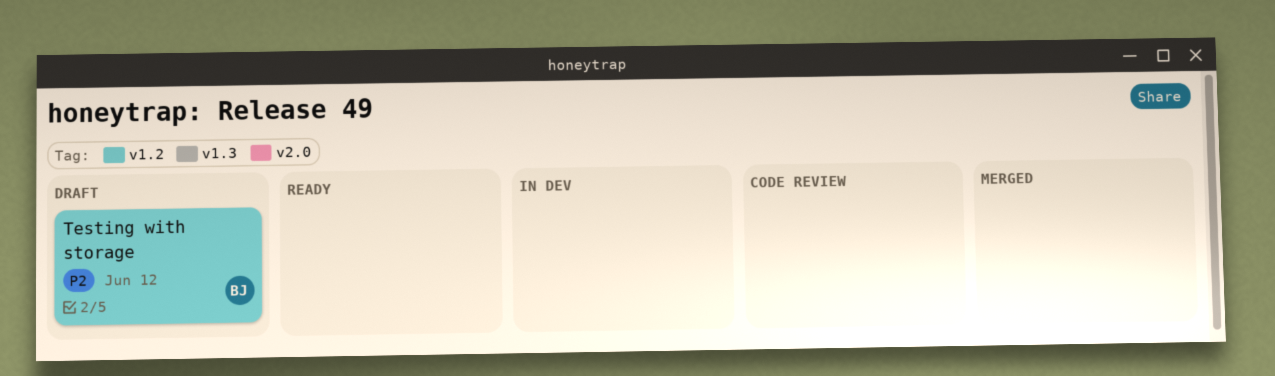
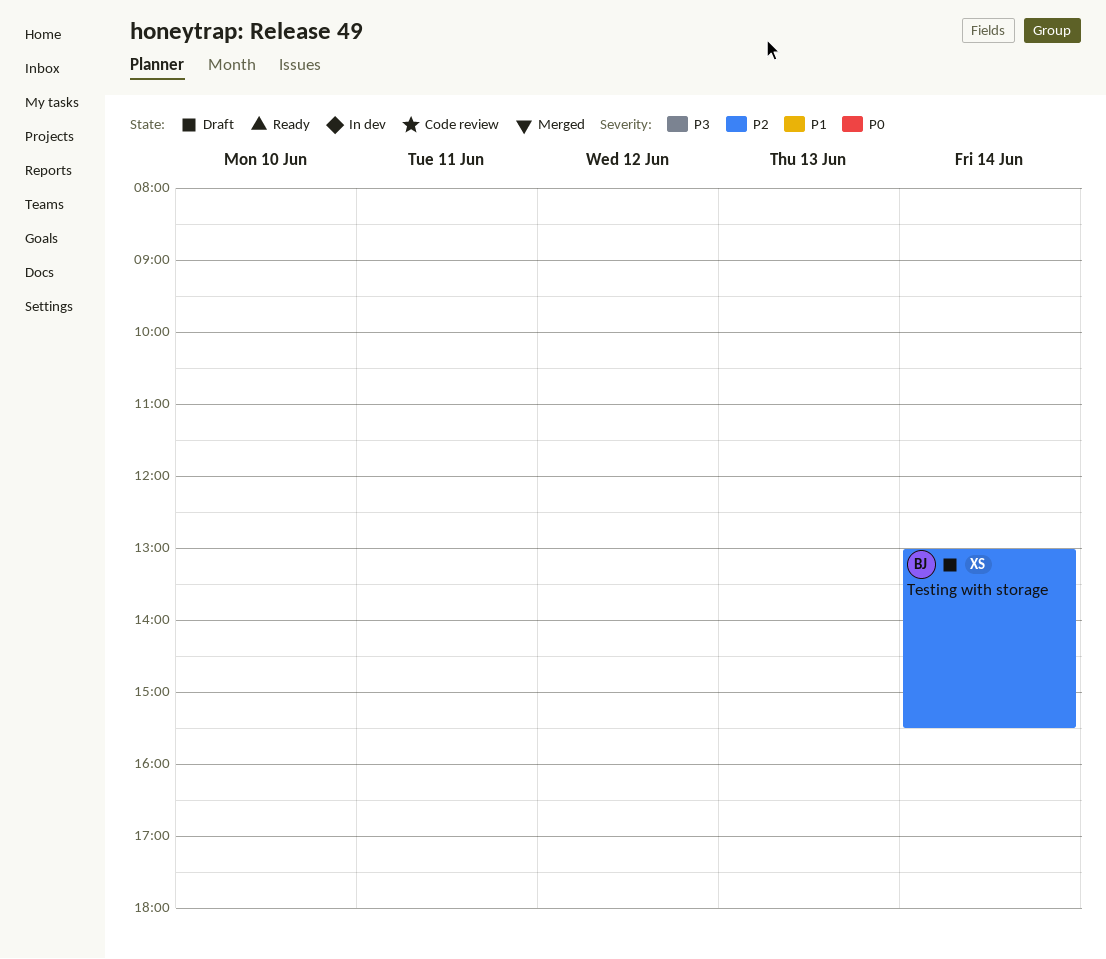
Testing with storage, day: Jun 12 -> Jun 14

